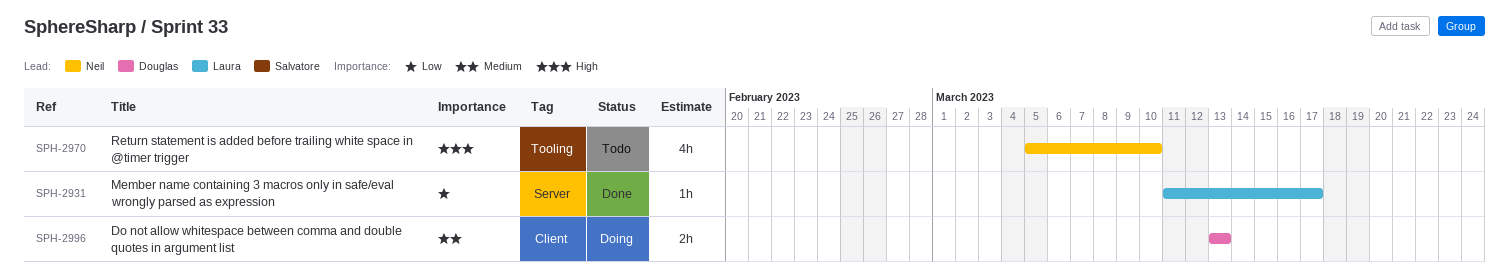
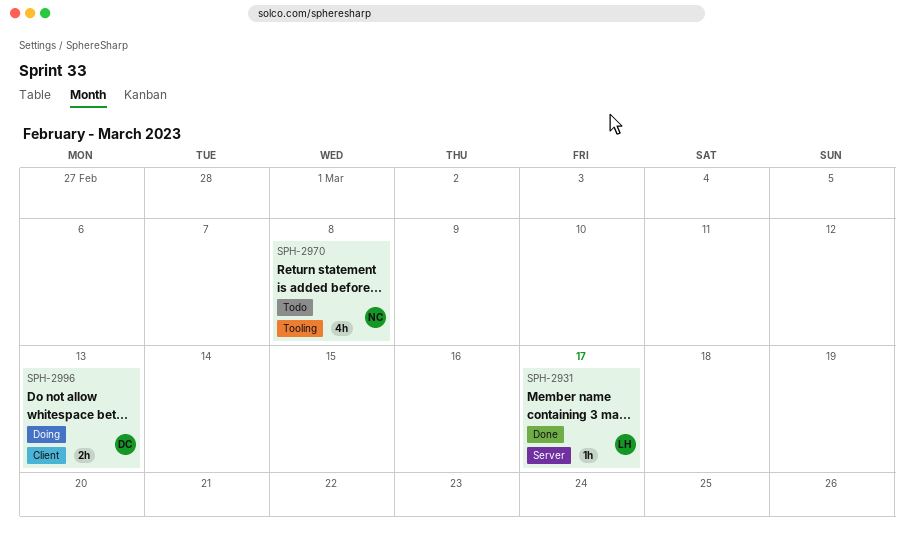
SPH-2970, due: Mar 10 -> Mar 8

